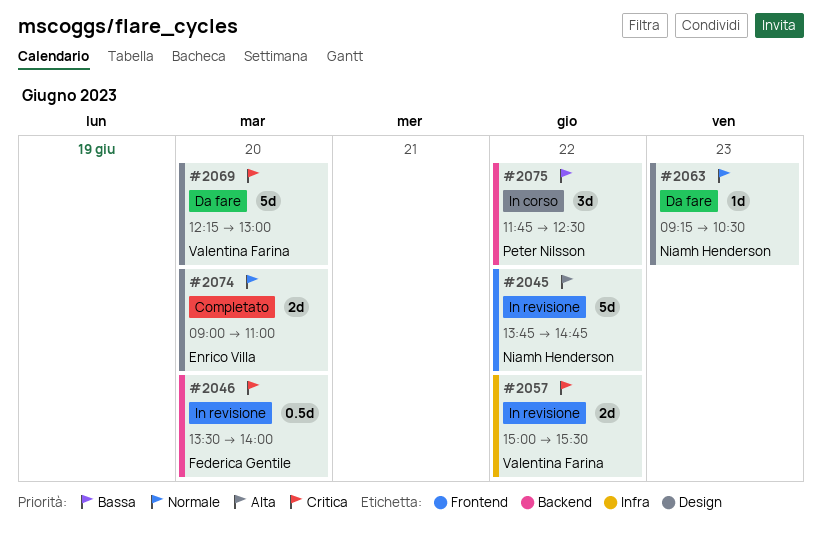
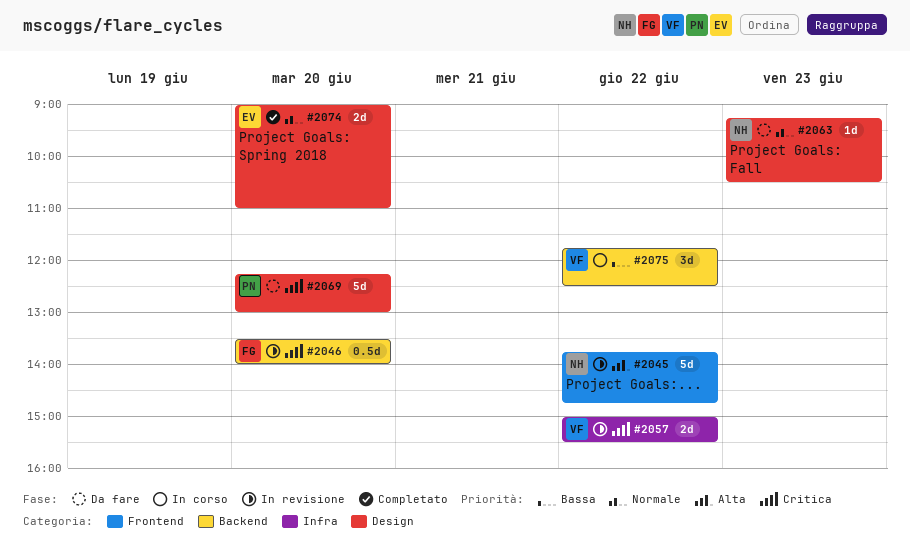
#2069, owner: Valentina Farina -> Peter Nilsson
#2075, owner: Peter Nilsson -> Valentina Farina

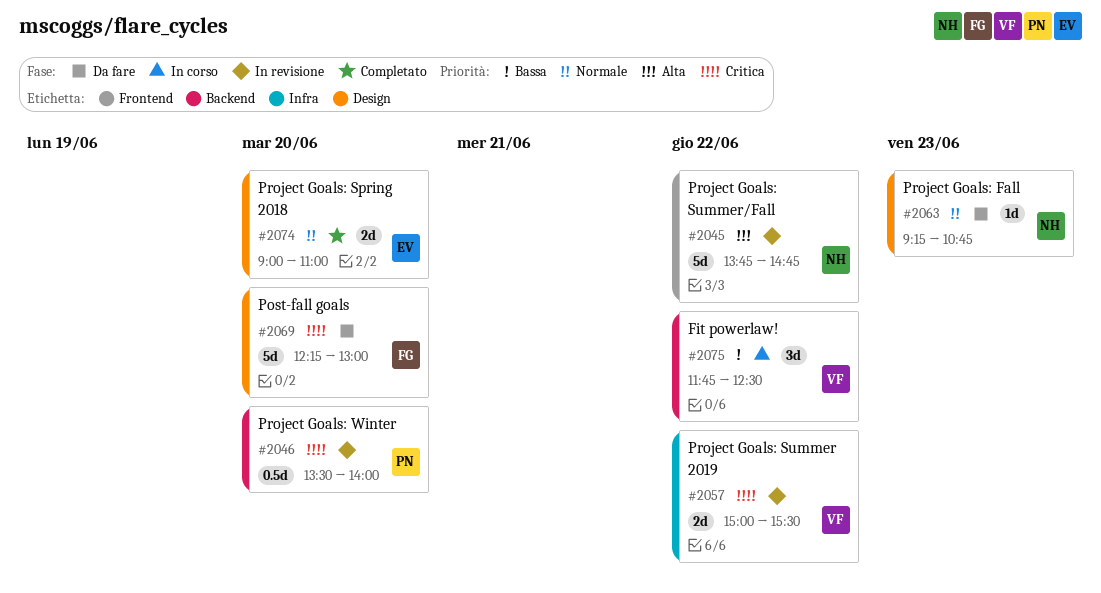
#2046, owner: FG -> PN
#2063, ends: 10:30 -> 10:45
#2069, owner: PN -> FG

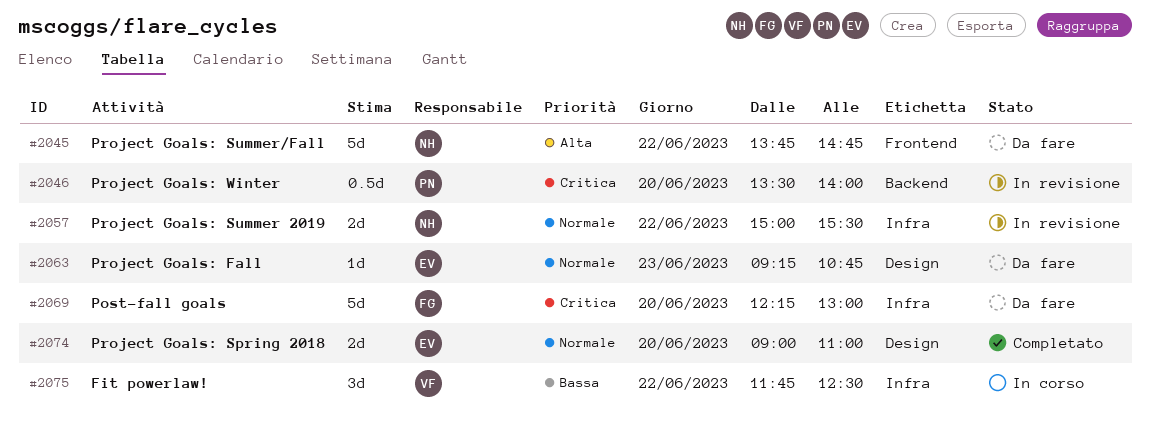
#2045, status: In revisione -> Da fare
#2057, owner: VF -> NH
#2057, priority: Critica -> Normale
#2063, owner: NH -> EV
#2069, label: Design -> Infra
#2075, label: Backend -> Infra

